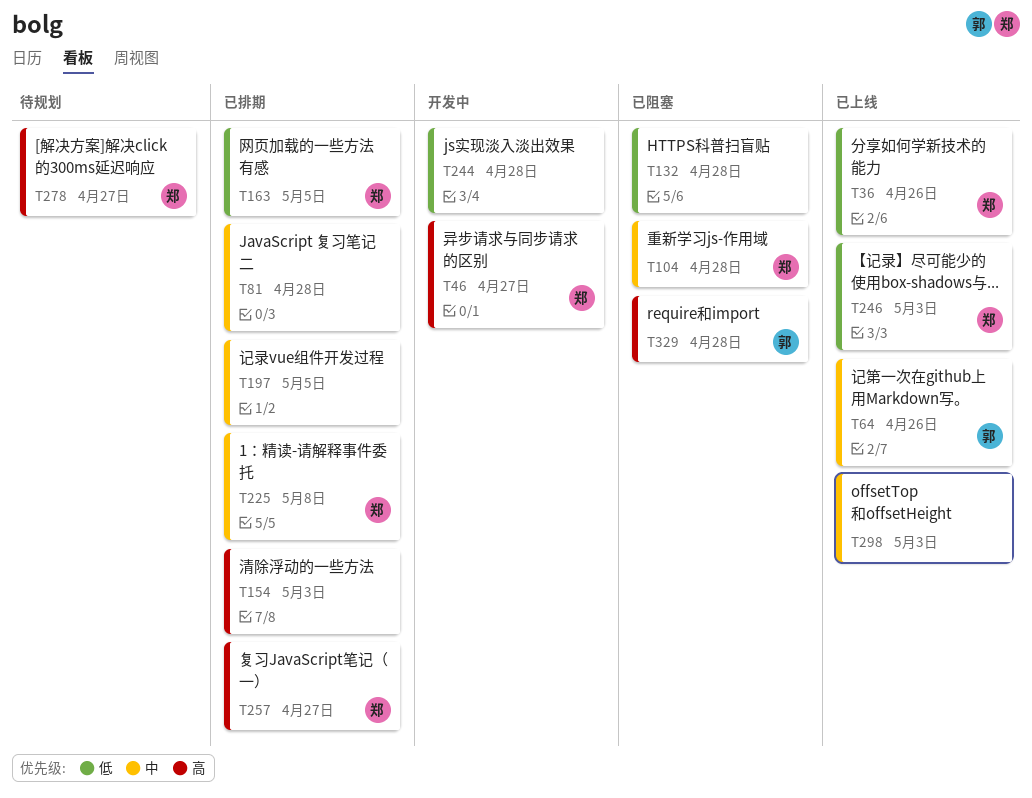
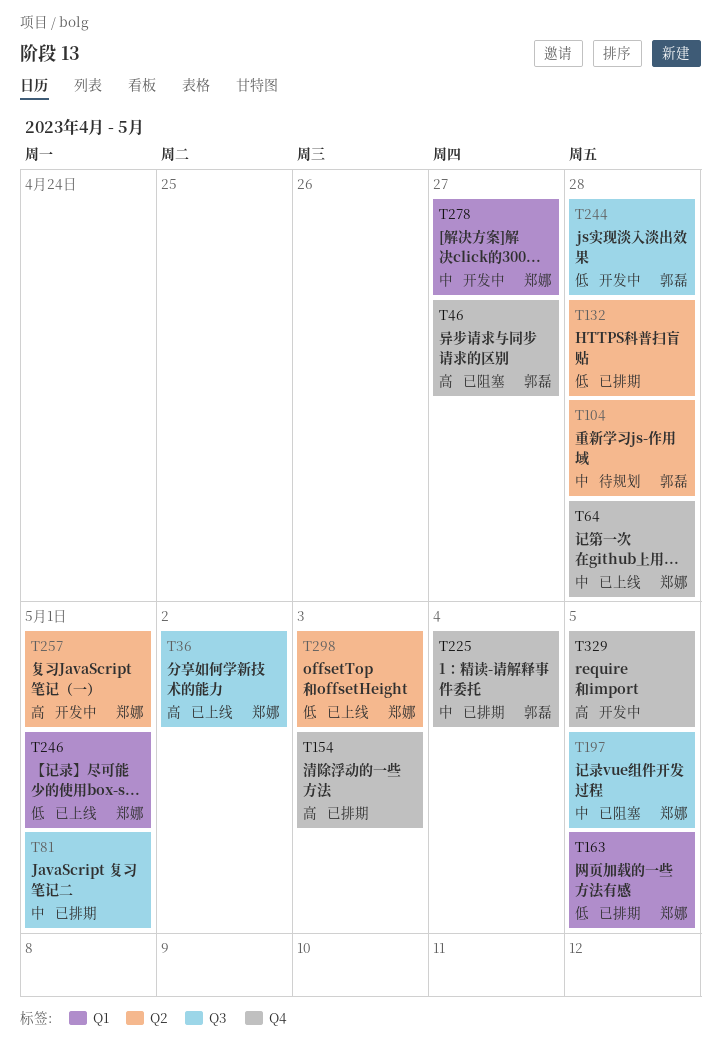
T36, priority: 低 -> 高
T36, due: Apr 26 -> May 2
T46, status: 开发中 -> 已阻塞
T46, owner: 郑娜 -> 郭磊
T64, owner: 郭磊 -> 郑娜
T64, due: Apr 26 -> Apr 28
T81, due: Apr 28 -> May 1
T104, status: 已阻塞 -> 待规划
T104, owner: 郑娜 -> 郭磊
T132, status: 已阻塞 -> 已排期
T197, status: 已排期 -> 已阻塞
T197, owner: none -> 郑娜
T225, owner: 郑娜 -> 郭磊
T225, due: May 8 -> May 4
T244, owner: none -> 郭磊
T246, due: May 3 -> May 1
T257, status: 已排期 -> 开发中
T257, due: Apr 27 -> May 1
T278, status: 待规划 -> 开发中
T278, priority: 高 -> 中
T298, owner: none -> 郑娜
T298, priority: 中 -> 低
T329, status: 已阻塞 -> 开发中
T329, owner: 郭磊 -> none
T329, due: Apr 28 -> May 5

